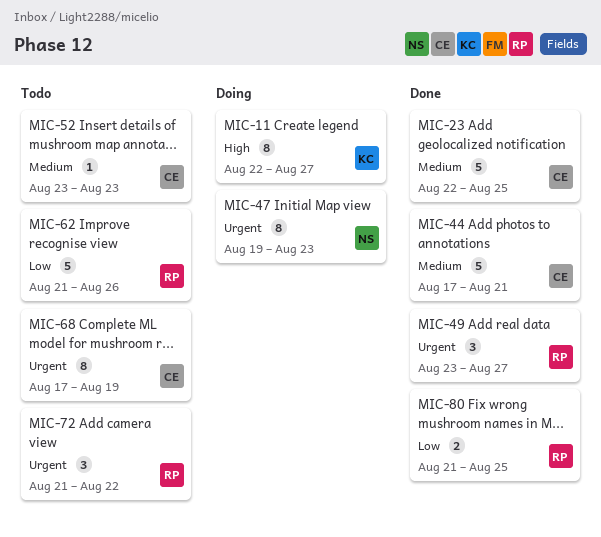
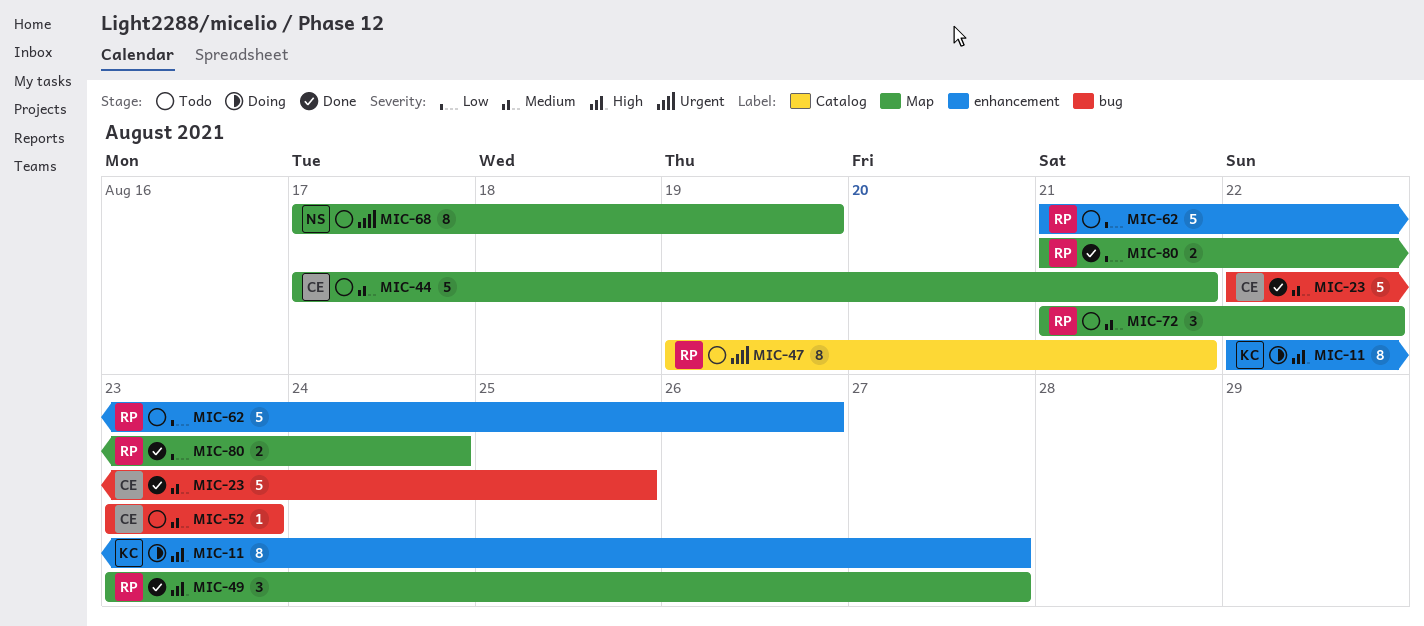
MIC-44, status: Done -> Todo
MIC-47, status: Doing -> Todo
MIC-47, owner: NS -> RP
MIC-47, due: Aug 23 -> Aug 21
MIC-49, priority: Urgent -> High
MIC-68, owner: CE -> NS
MIC-72, priority: Urgent -> Medium
MIC-80, due: Aug 25 -> Aug 24

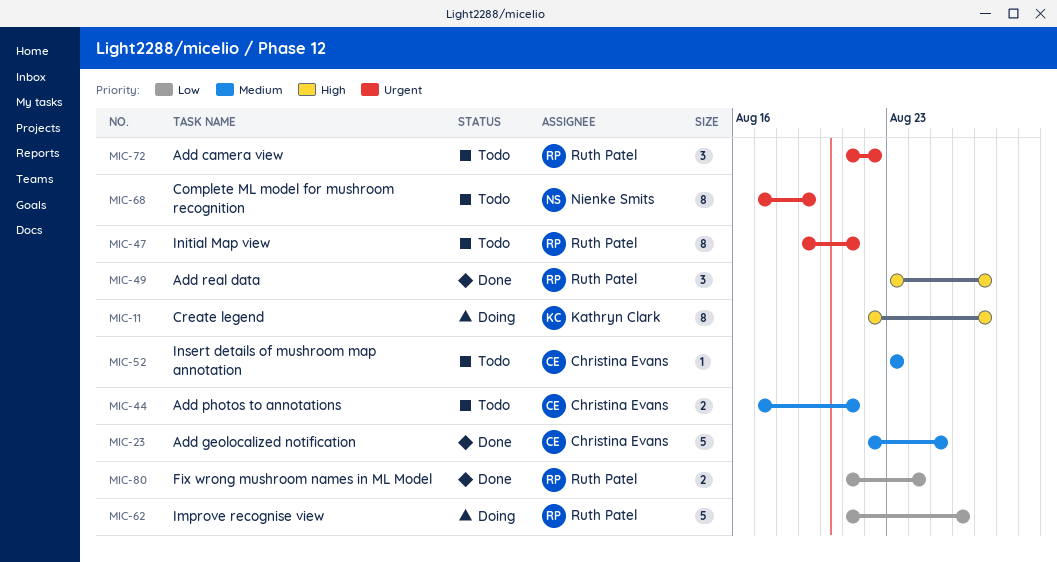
MIC-44, estimate: 5 -> 2
MIC-62, status: Todo -> Doing
MIC-72, priority: Medium -> Urgent

